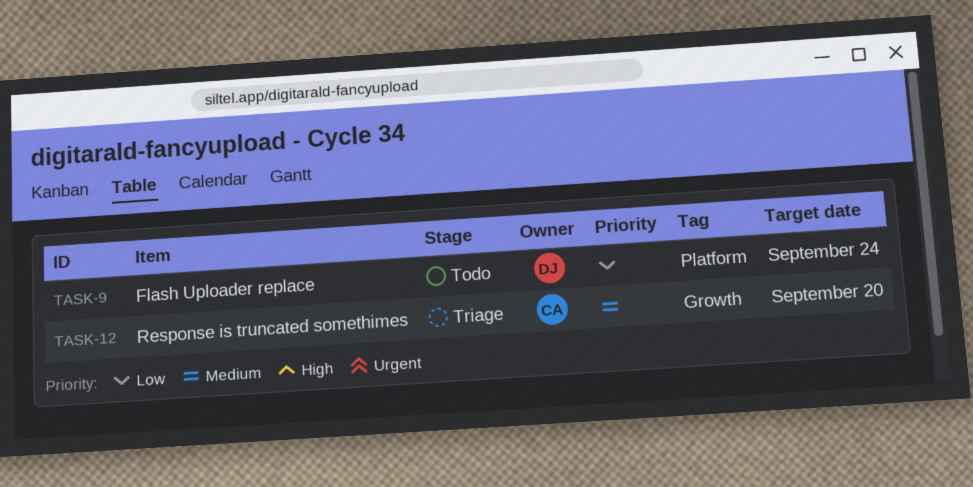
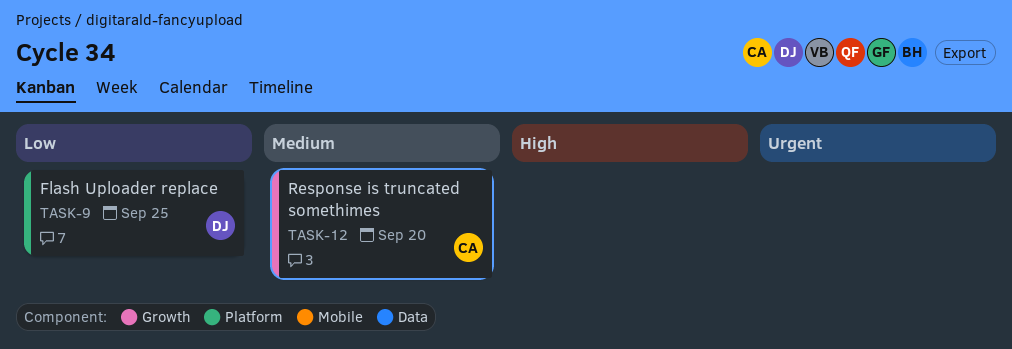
TASK-9, due: Sep 24 -> Sep 25

